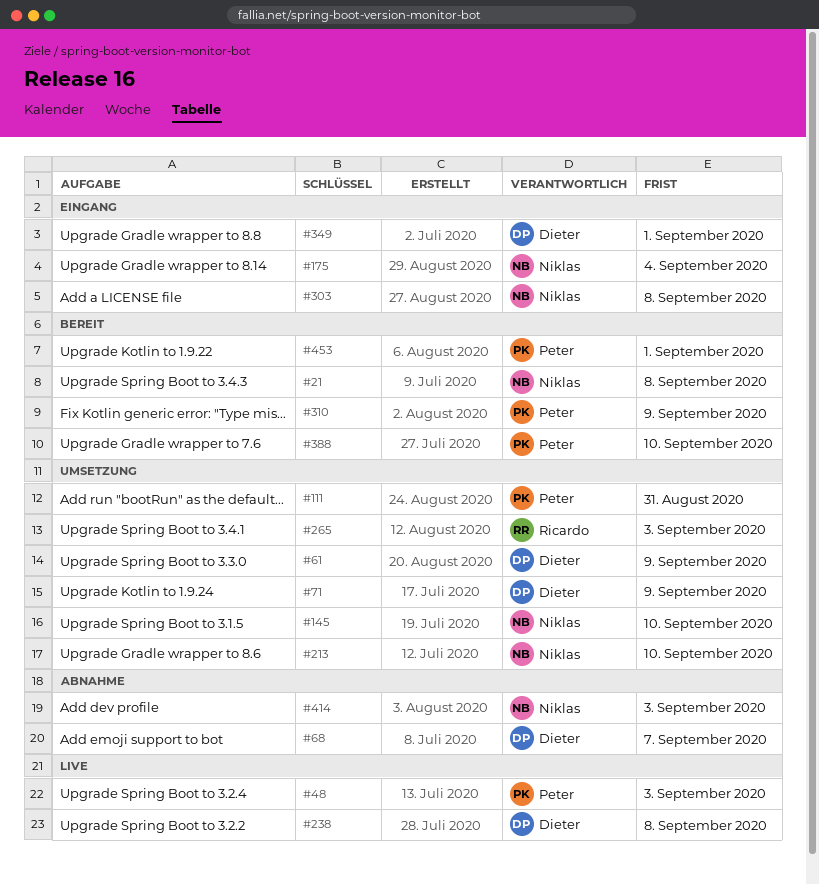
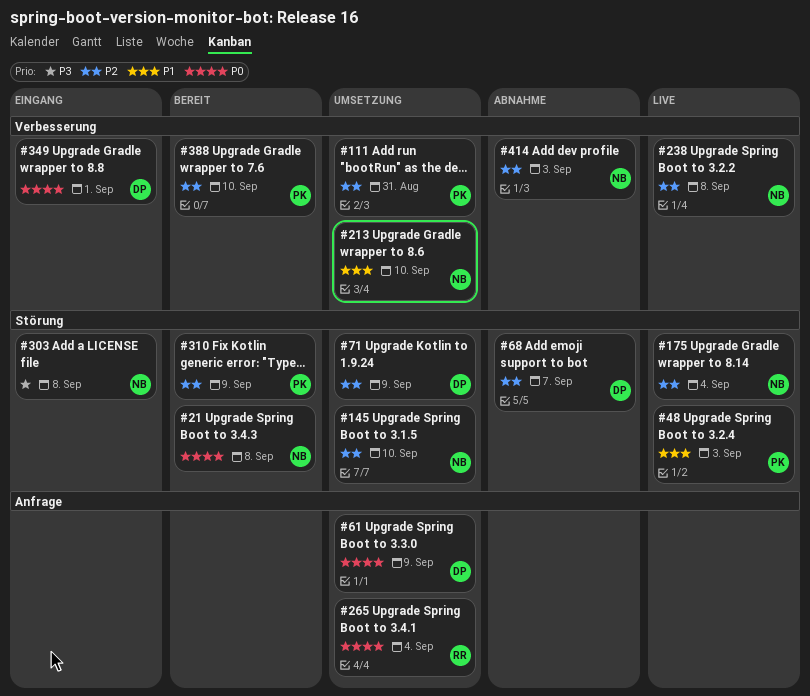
#175, status: Eingang -> Live
#238, owner: Dieter -> Niklas
#265, due: Sep 3 -> Sep 4
#453: present -> none

